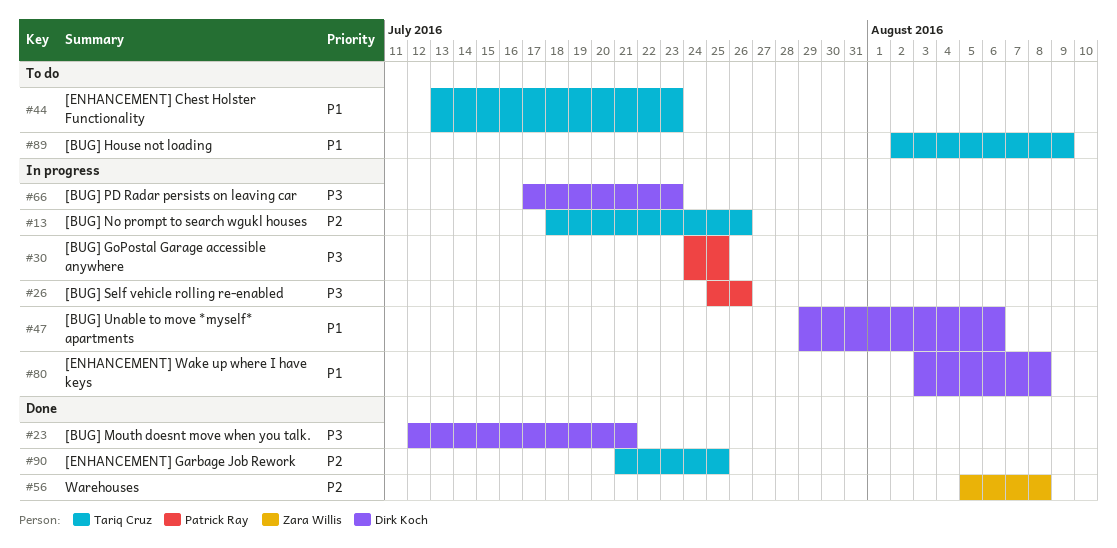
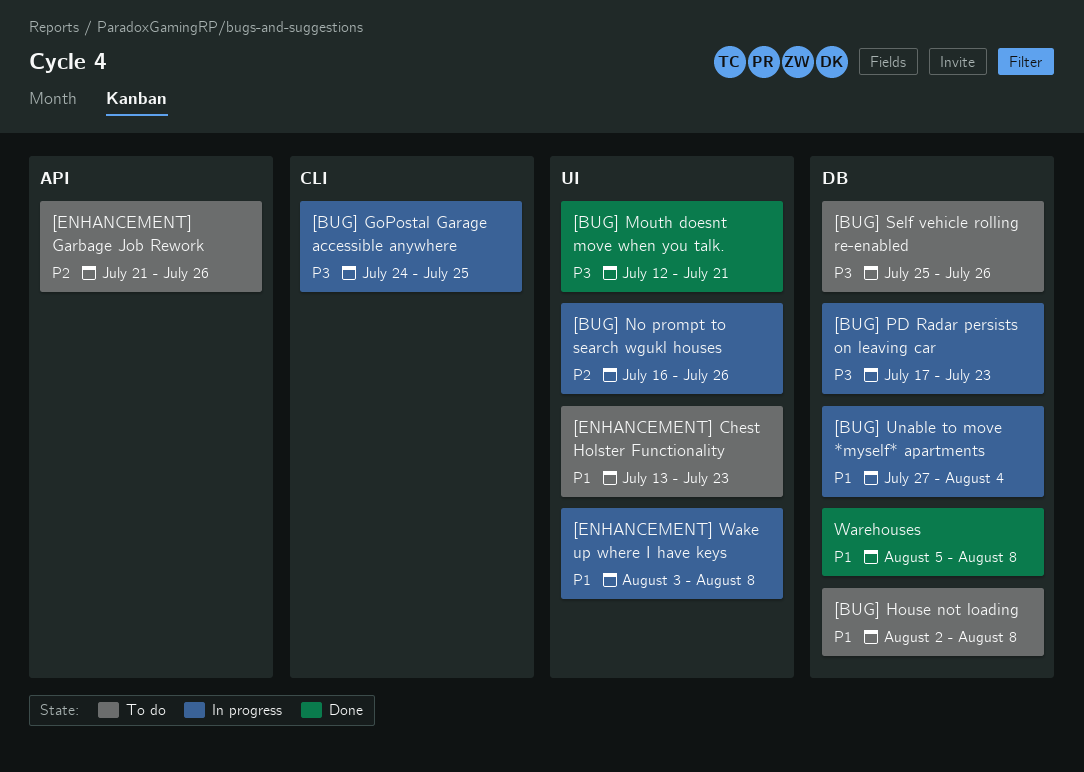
[BUG] House not loading, due: Aug 9 -> Aug 8
[BUG] No prompt to search wgukl houses, start: Jul 18 -> Jul 16
[BUG] Self vehicle rolling re-enabled, status: In progress -> To do
[BUG] Unable to move *myself* apartments, start: Jul 29 -> Jul 27
[BUG] Unable to move *myself* apartments, due: Aug 6 -> Aug 4
[ENHANCEMENT] Garbage Job Rework, status: Done -> To do
[ENHANCEMENT] Garbage Job Rework, due: Jul 25 -> Jul 26
Warehouses, priority: P2 -> P1

